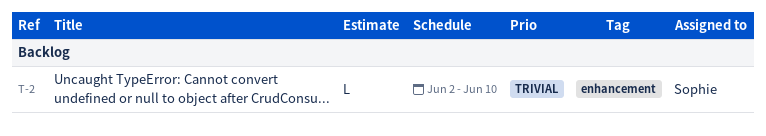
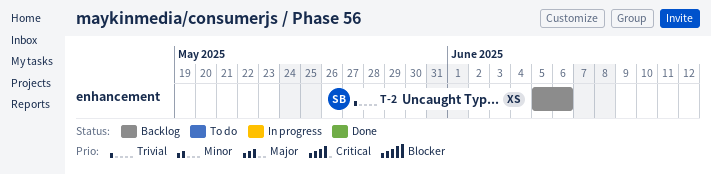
T-2, estimate: L -> XS
T-2, start: Jun 2 -> Jun 5
T-2, due: Jun 10 -> Jun 6

